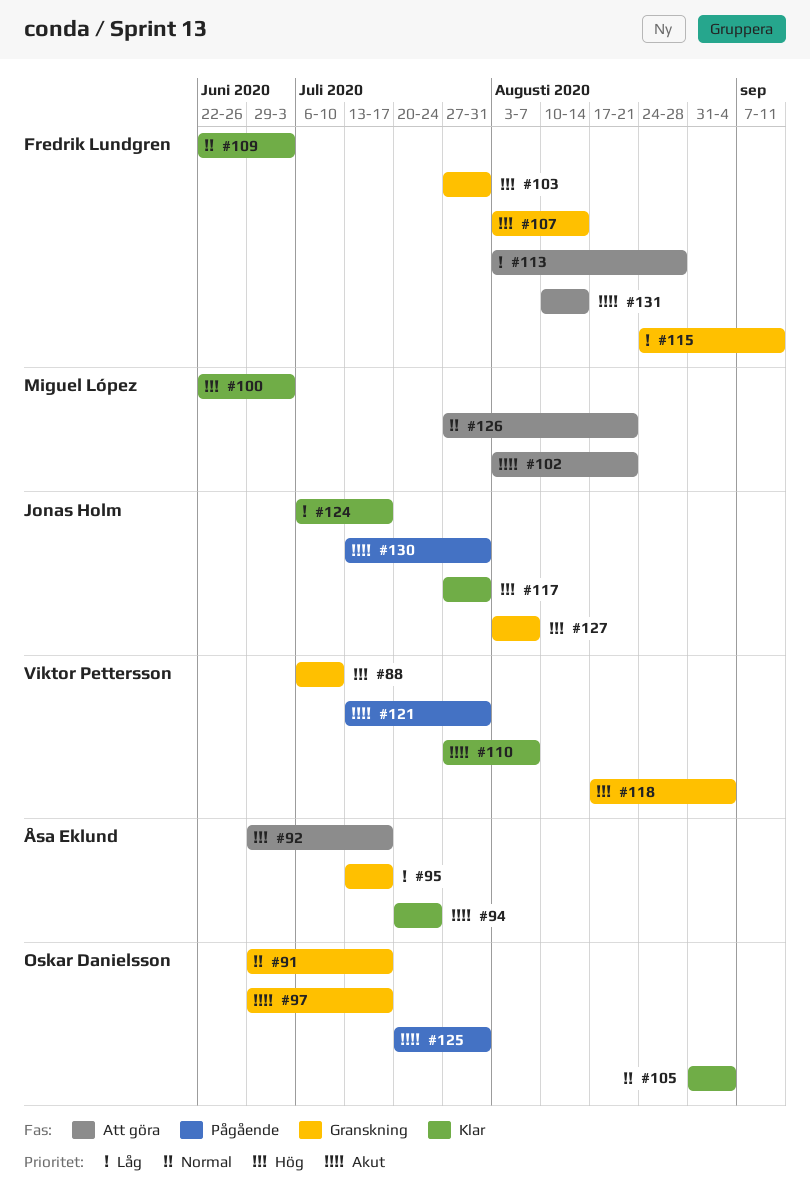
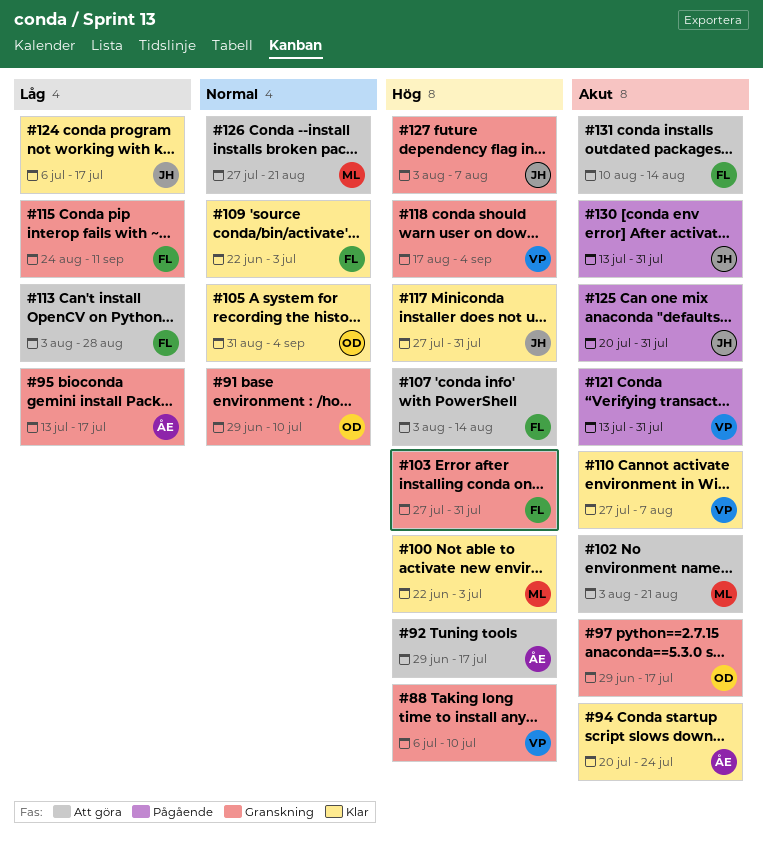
#91, due: Jul 17 -> Jul 10
#107, status: Granskning -> Att göra
#125, owner: Oskar Danielsson -> Jonas Holm

